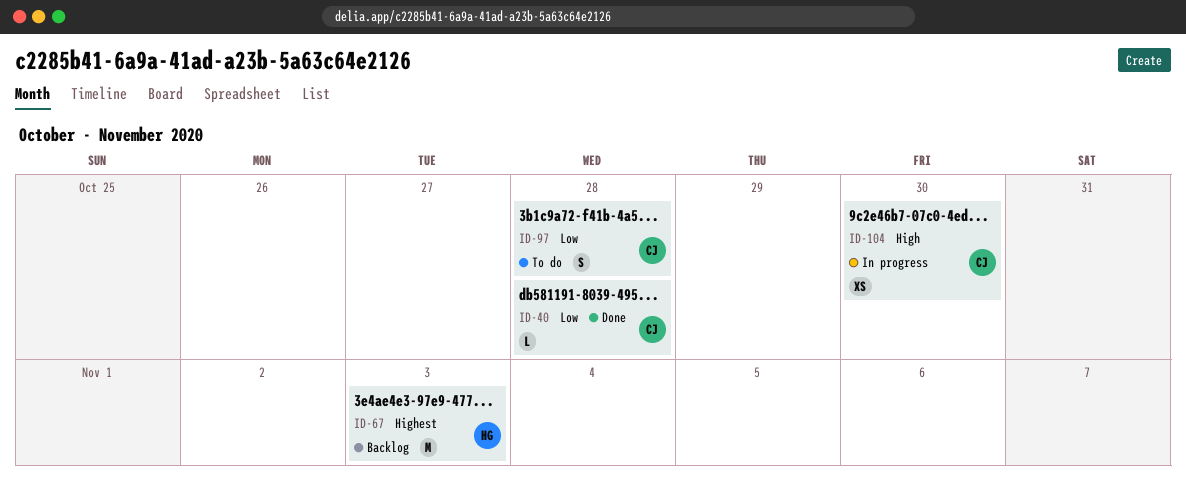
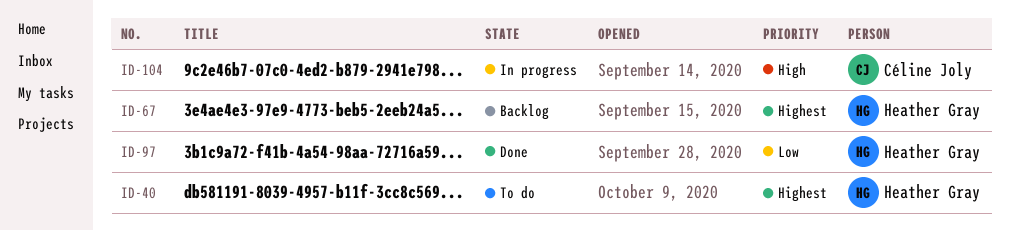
ID-40, status: Done -> To do
ID-40, owner: Céline Joly -> Heather Gray
ID-40, priority: Low -> Highest
ID-97, status: To do -> Done
ID-97, owner: Céline Joly -> Heather Gray

